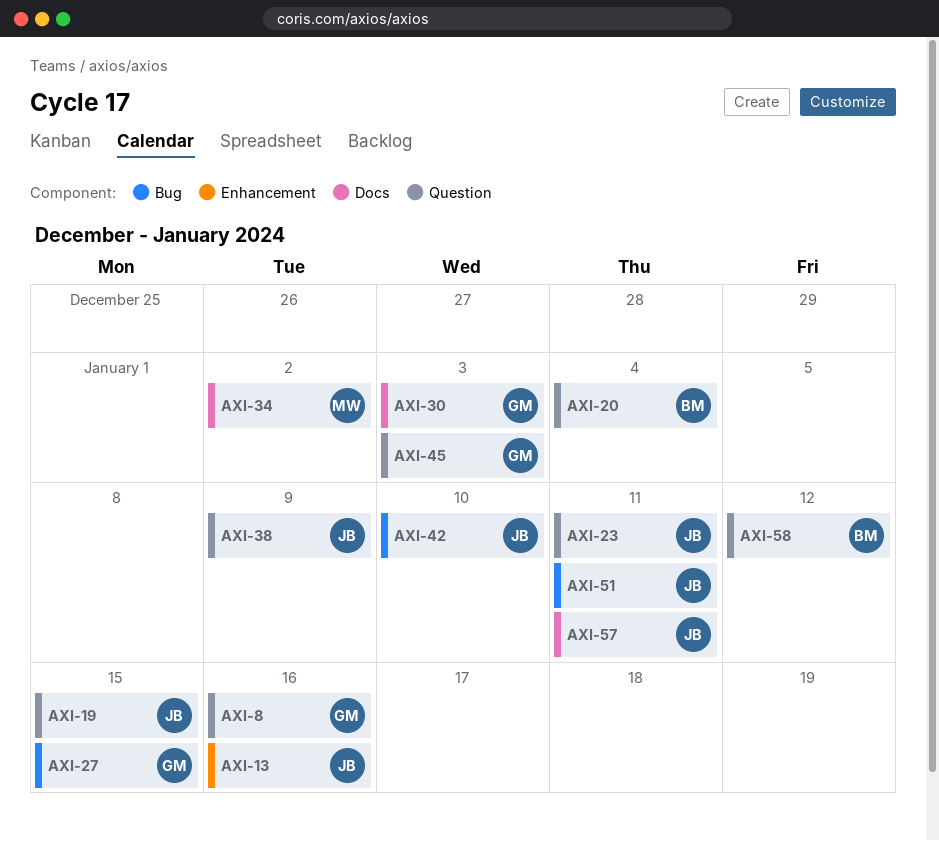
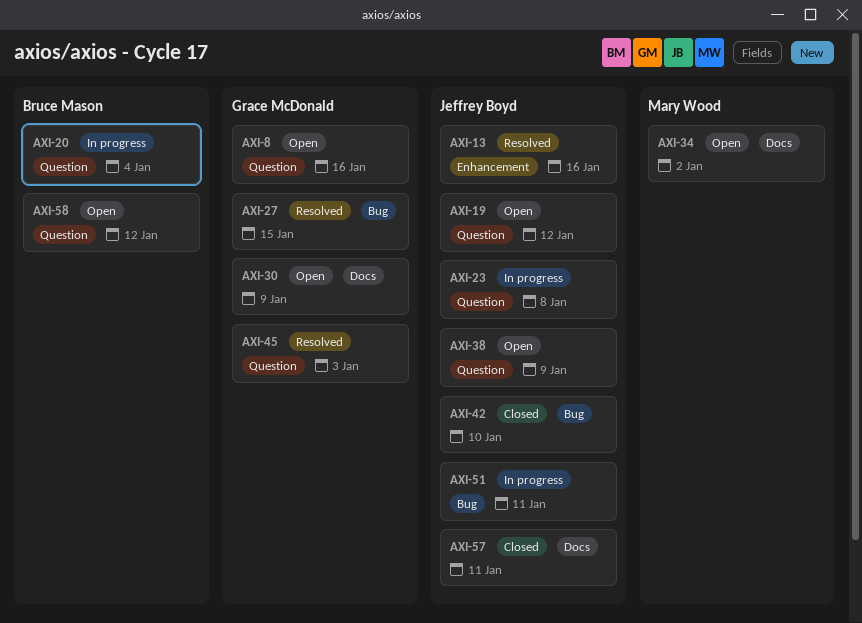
AXI-19, due: Jan 15 -> Jan 12
AXI-23, due: Jan 11 -> Jan 8
AXI-30, due: Jan 3 -> Jan 9

